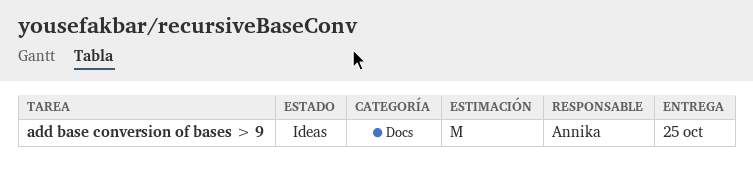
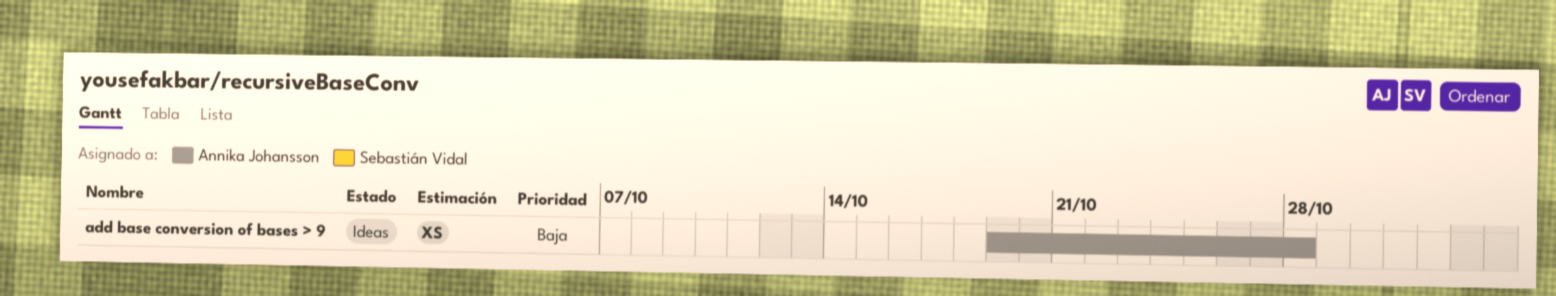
add base conversion of bases > 9, estimate: M -> XS
add base conversion of bases > 9, due: Oct 25 -> Oct 28

